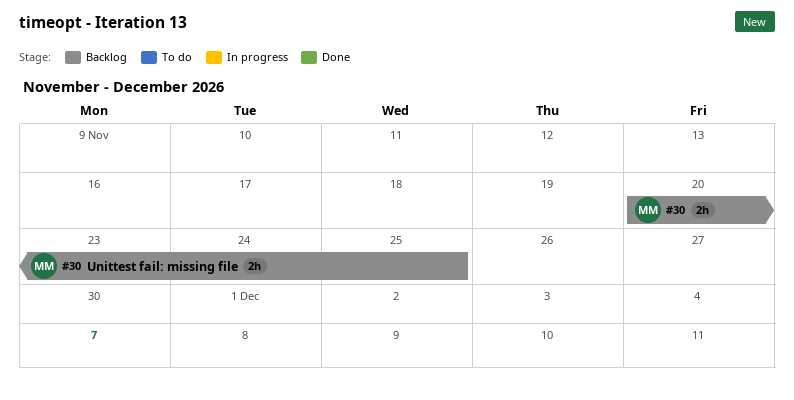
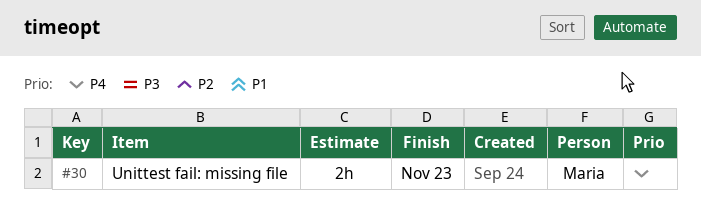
#30, due: Nov 25 -> Nov 23

